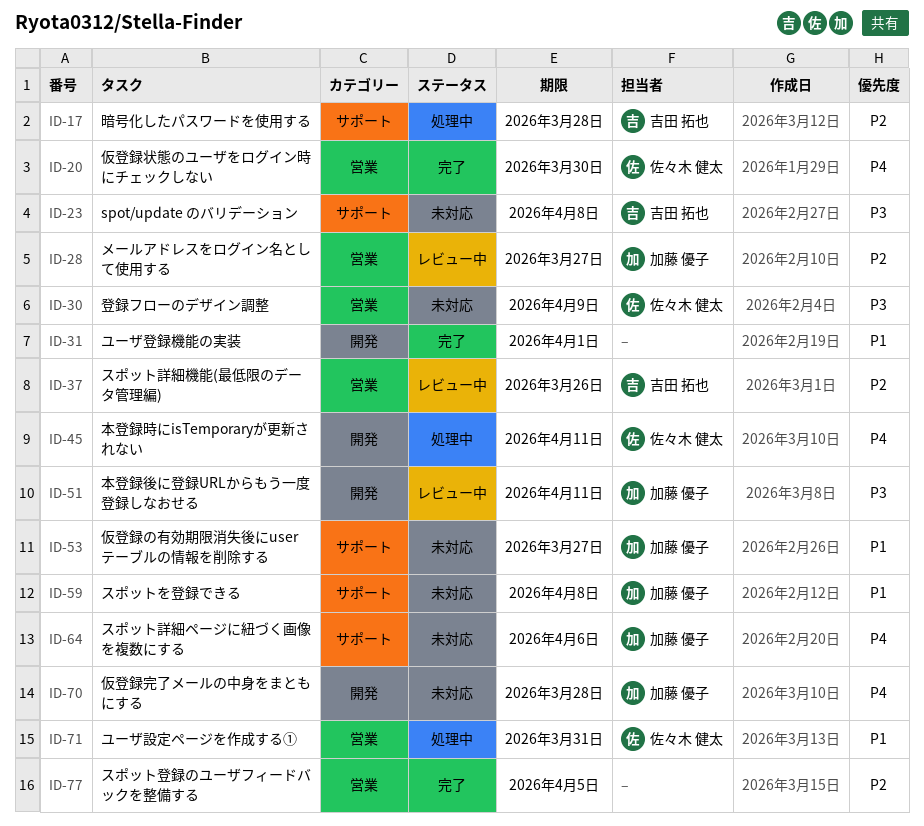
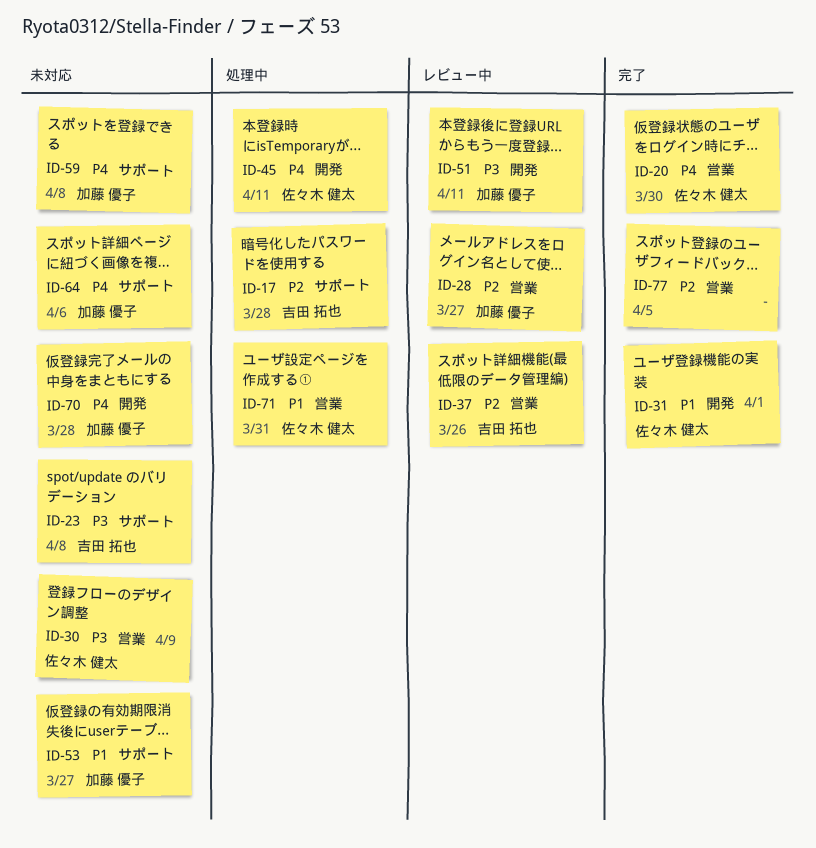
ID-31, owner: none -> 佐々木 健太
ID-59, priority: P1 -> P4

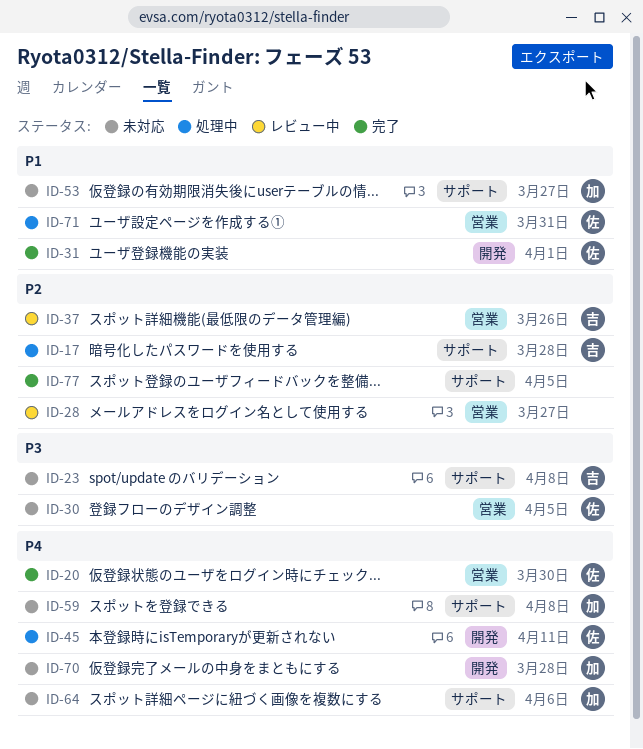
ID-28, owner: 加藤 優子 -> none
ID-30, due: Apr 9 -> Apr 5
ID-51: present -> none
ID-77, label: 営業 -> サポート

